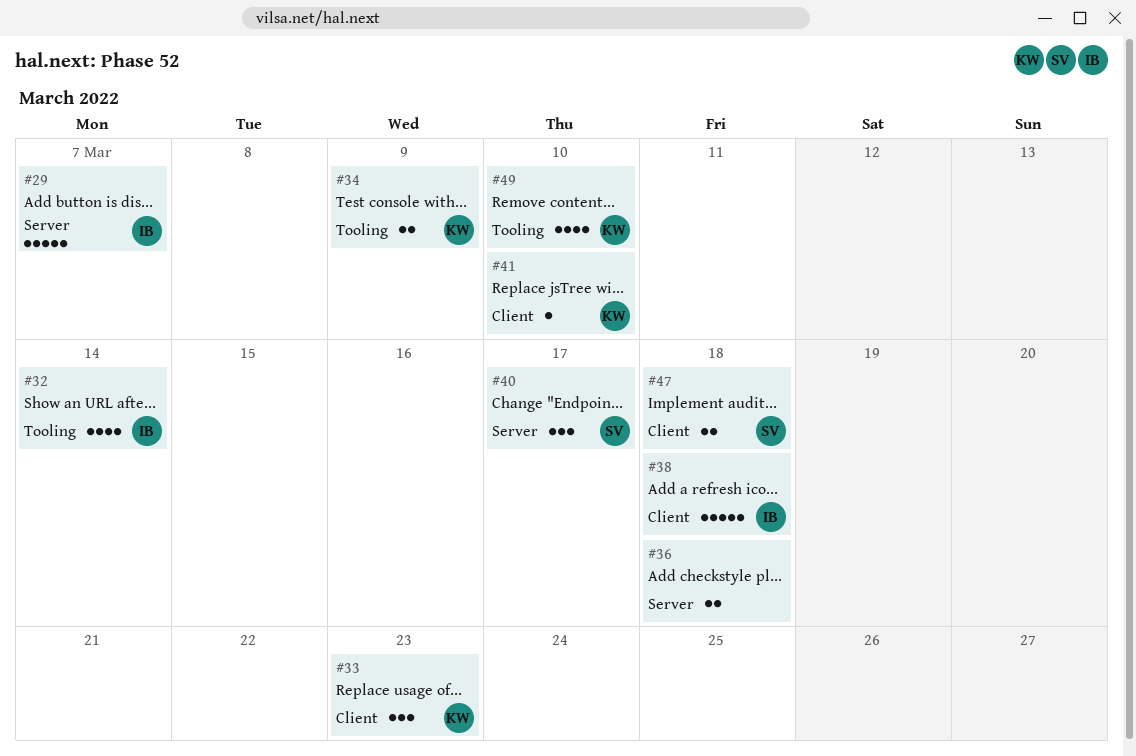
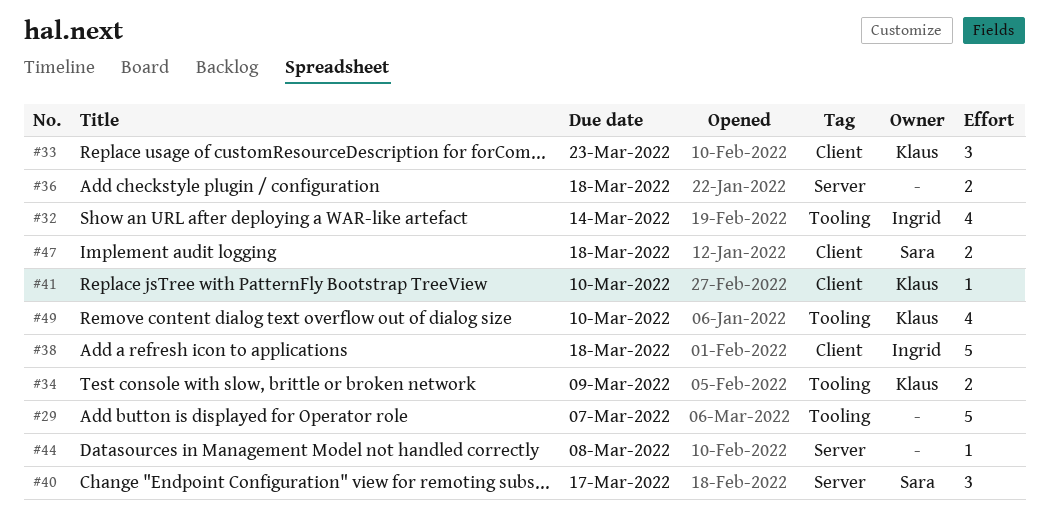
#29, owner: Ingrid -> none
#29, label: Server -> Tooling
#44: none -> present

